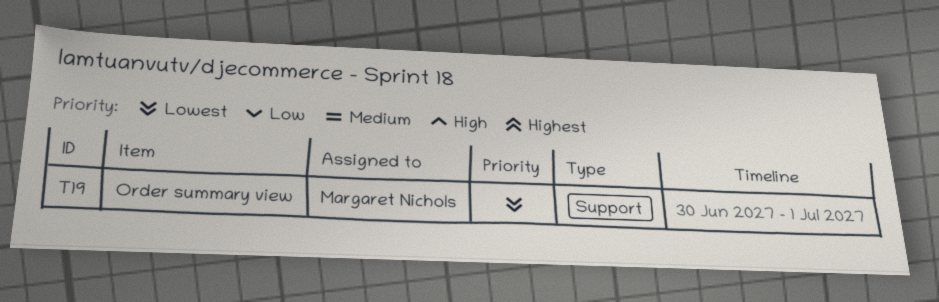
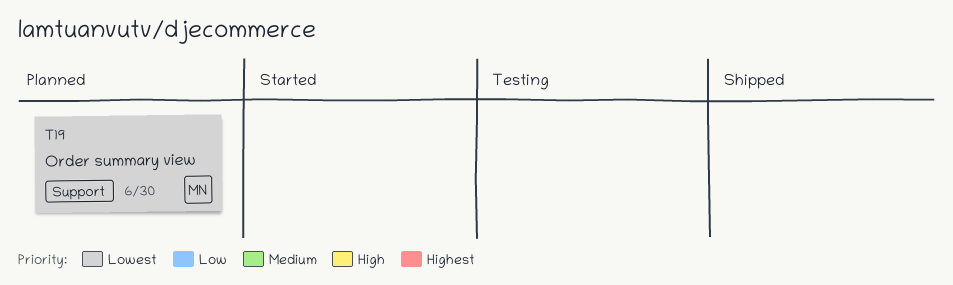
T19, due: Jul 1 -> Jun 30

